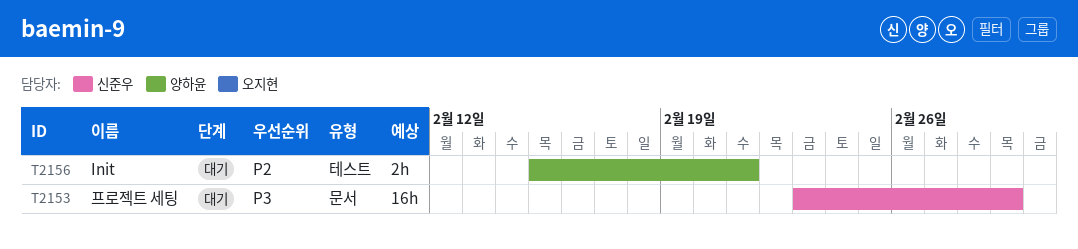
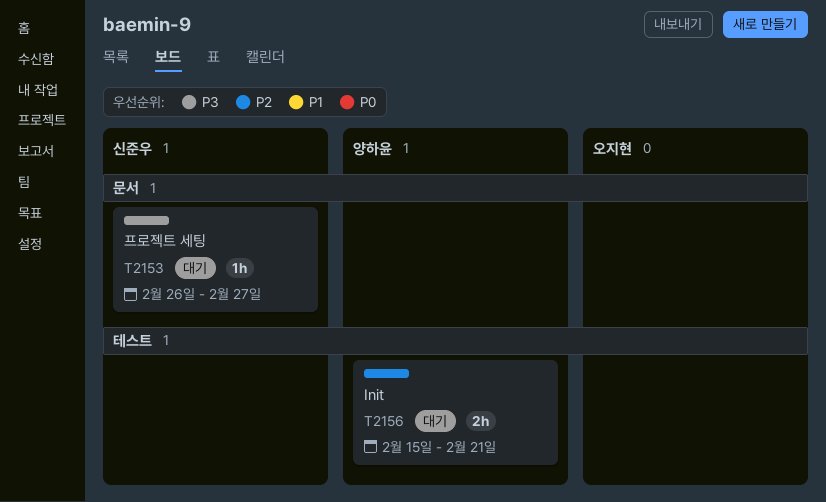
T2153, estimate: 16h -> 1h
T2153, start: Feb 23 -> Feb 26
T2153, due: Mar 1 -> Feb 27

